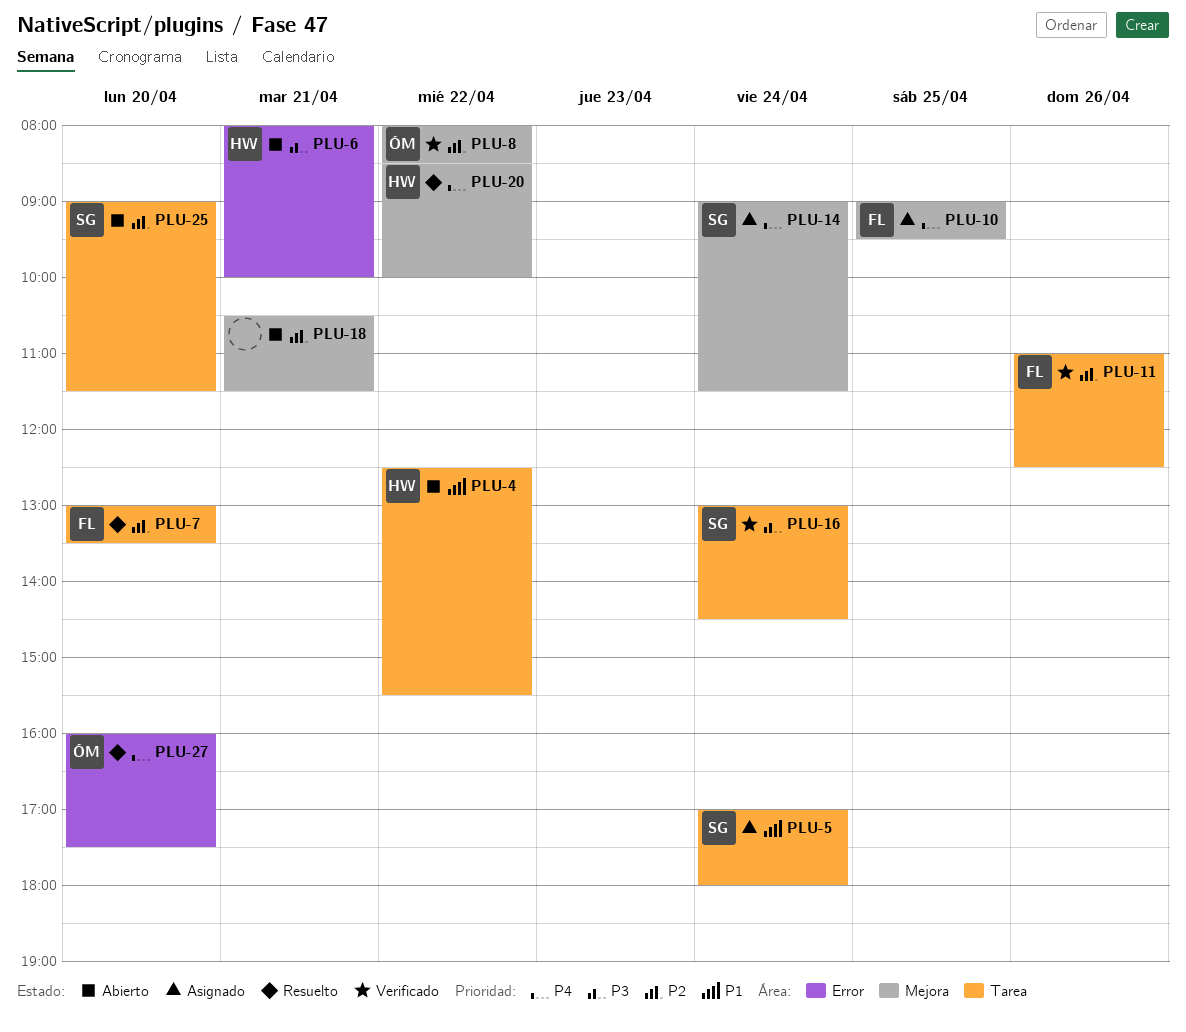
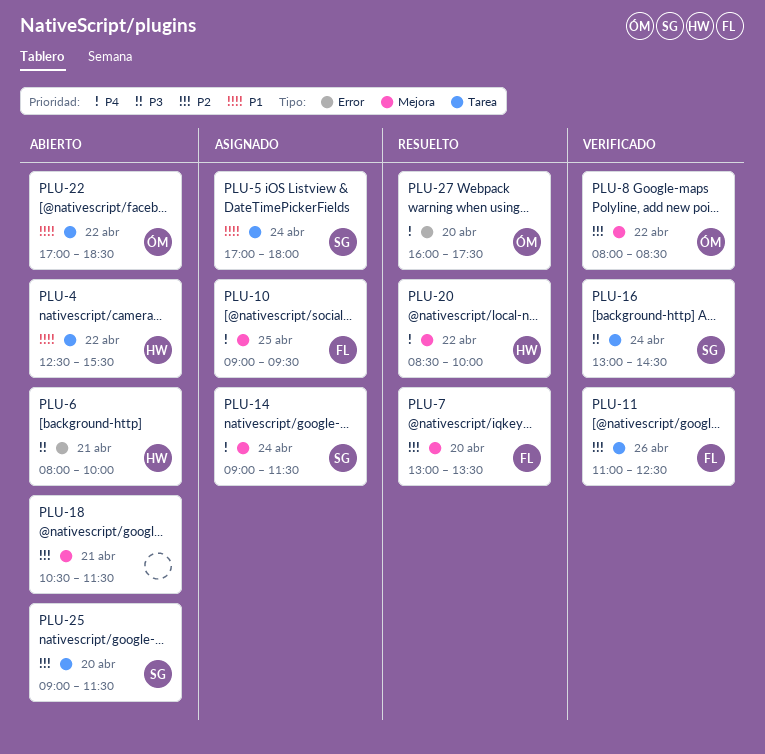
PLU-7, label: Tarea -> Mejora
PLU-22: none -> present

